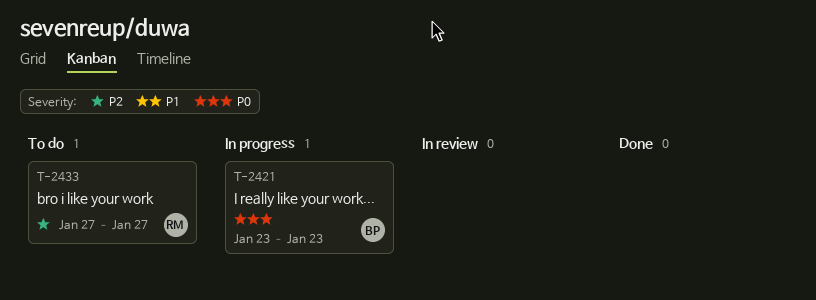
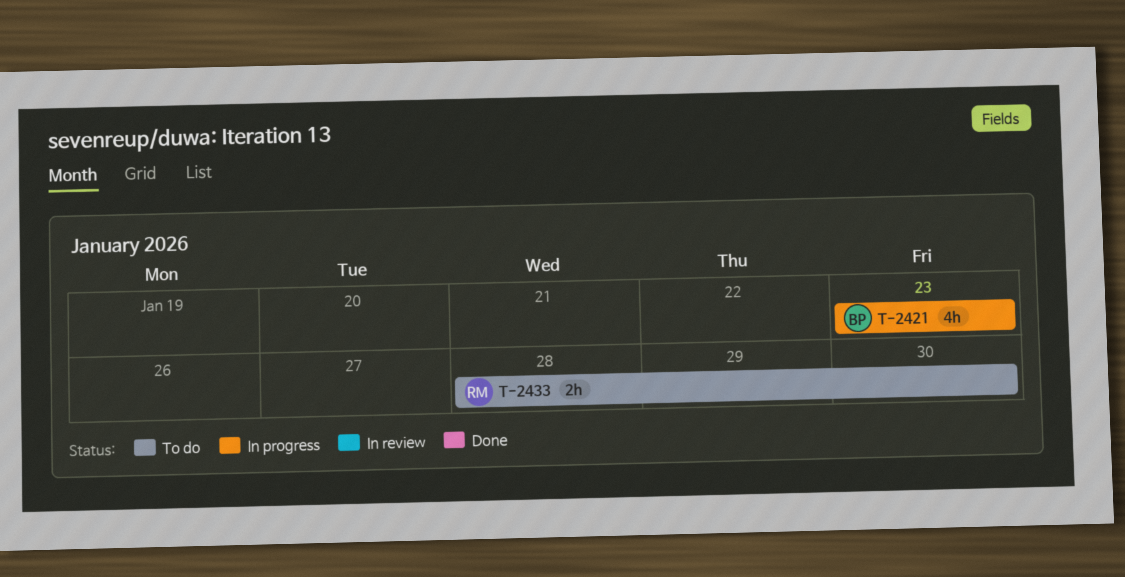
T-2433, start: Jan 27 -> Jan 28
T-2433, due: Jan 27 -> Jan 30

